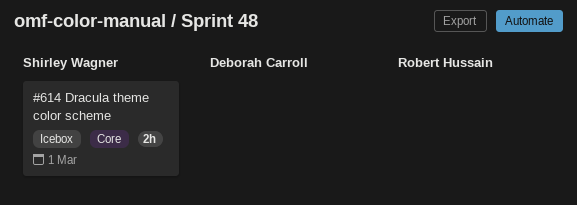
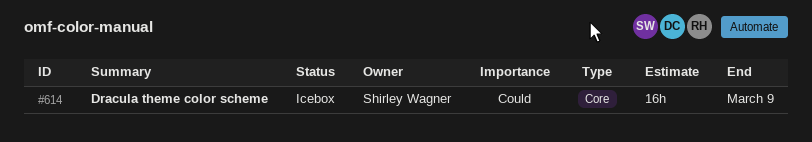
#614, estimate: 2h -> 16h
#614, due: Mar 1 -> Mar 9

